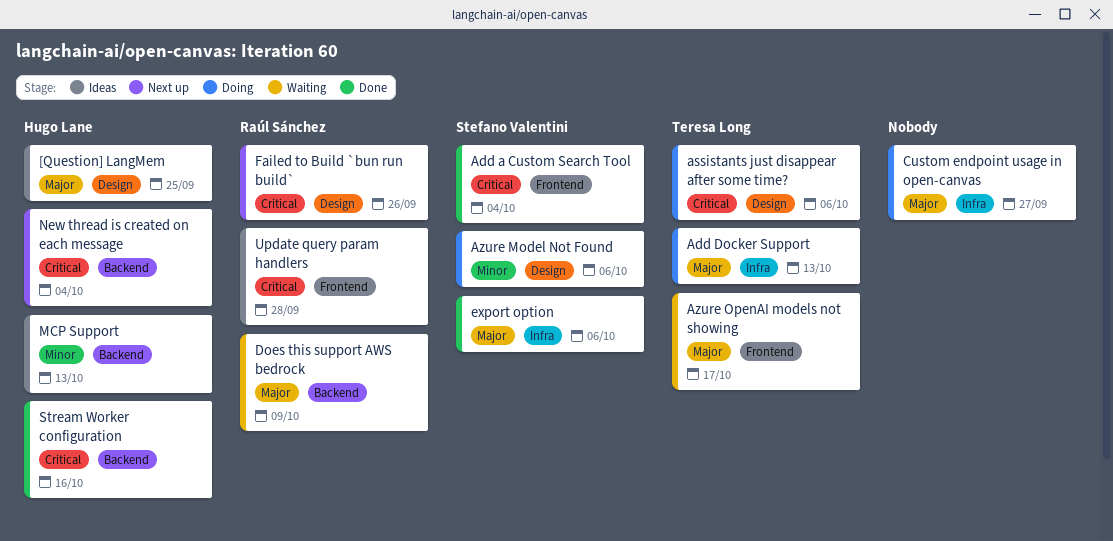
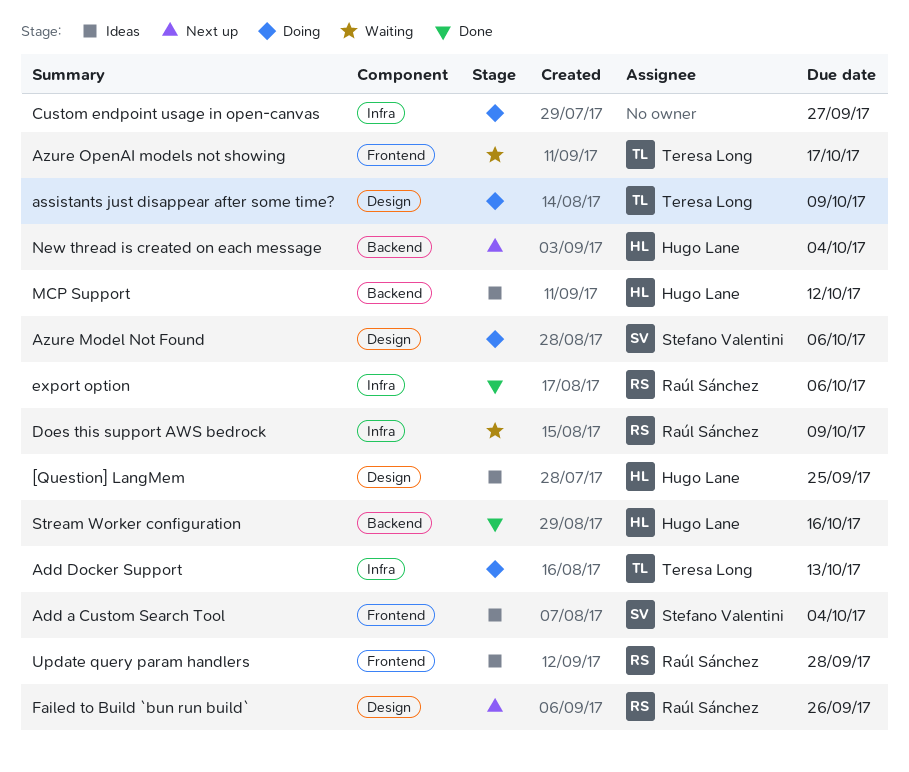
Add a Custom Search Tool, status: Done -> Ideas
assistants just disappear after some time?, due: Oct 6 -> Oct 9
Does this support AWS bedrock, label: Backend -> Infra
export option, owner: Stefano Valentini -> Raúl Sánchez
MCP Support, due: Oct 13 -> Oct 12

